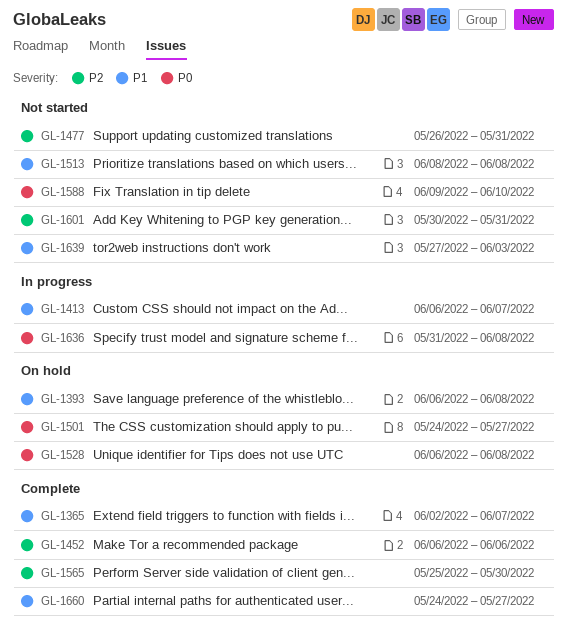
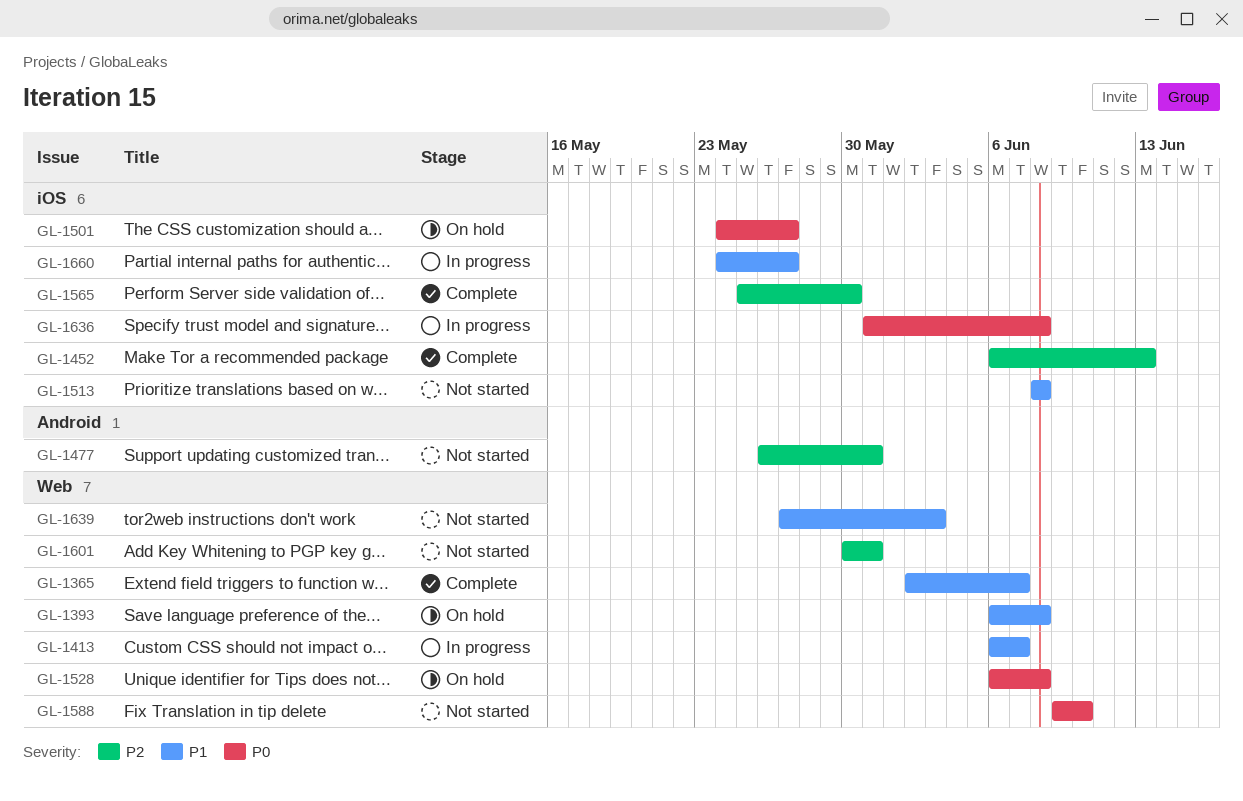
GL-1452, due: Jun 6 -> Jun 13
GL-1660, status: Complete -> In progress

